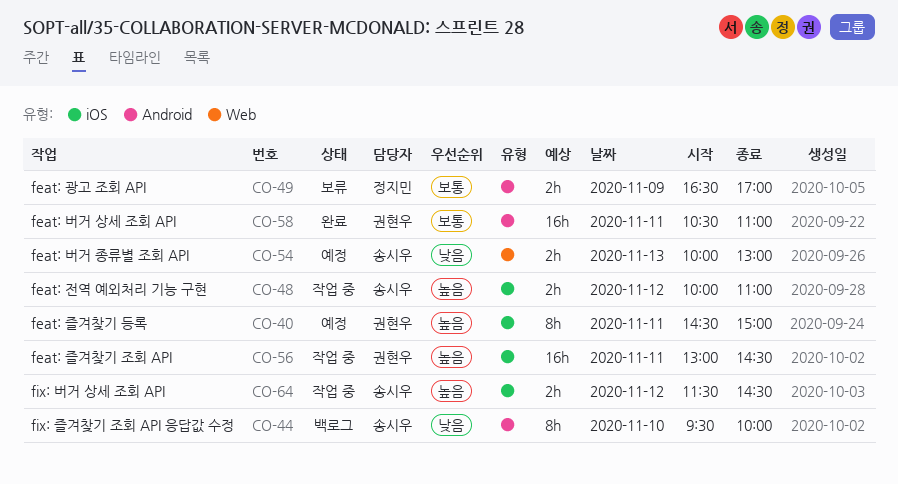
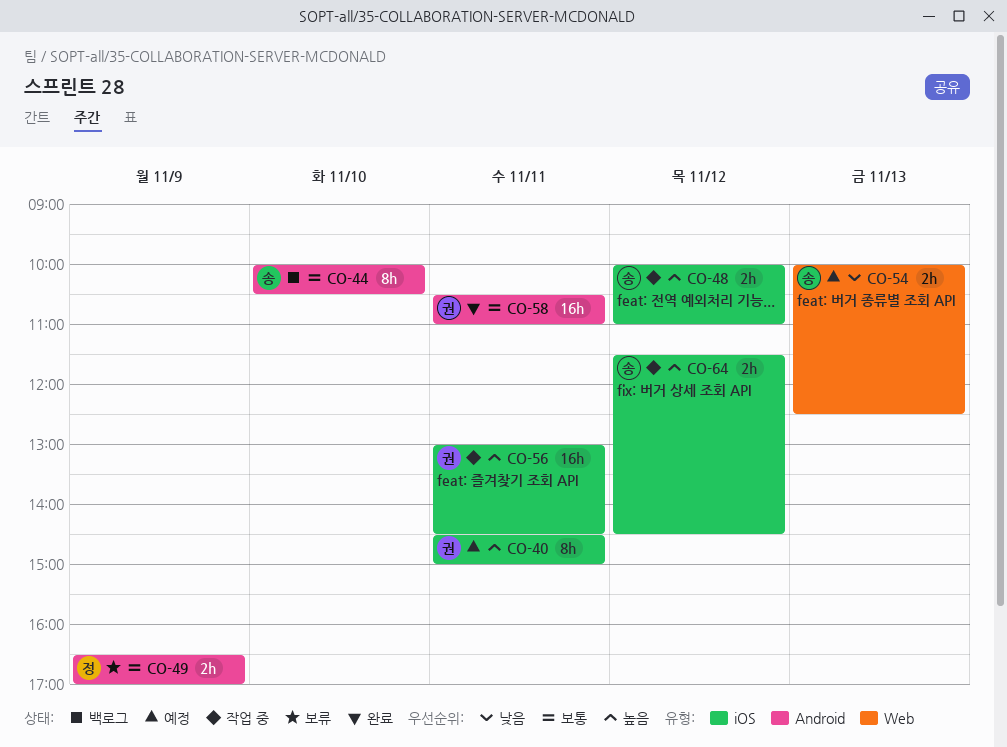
CO-44, priority: 낮음 -> 보통
CO-44, begins: 09:30 -> 10:00
CO-44, ends: 10:00 -> 10:30
CO-54, ends: 13:00 -> 12:30

